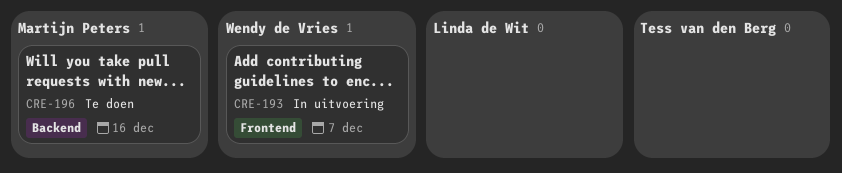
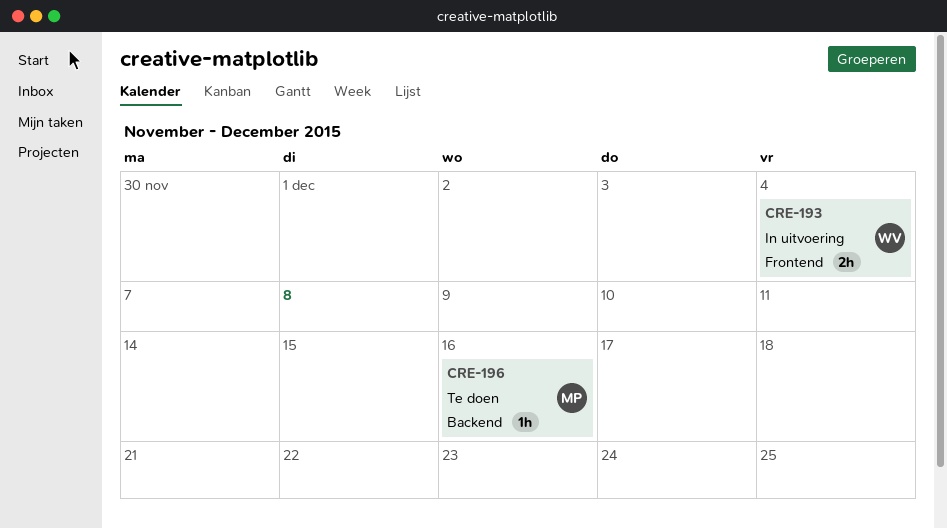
CRE-193, due: Dec 7 -> Dec 4

